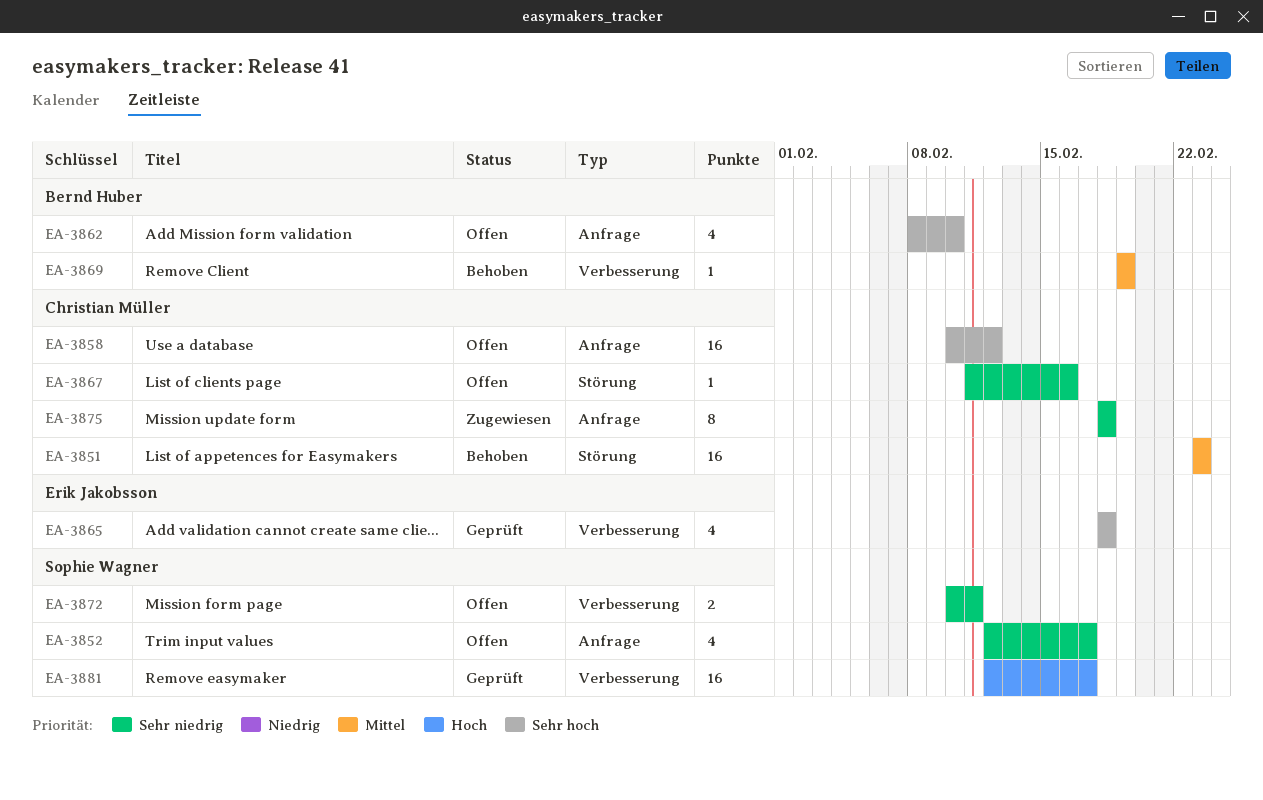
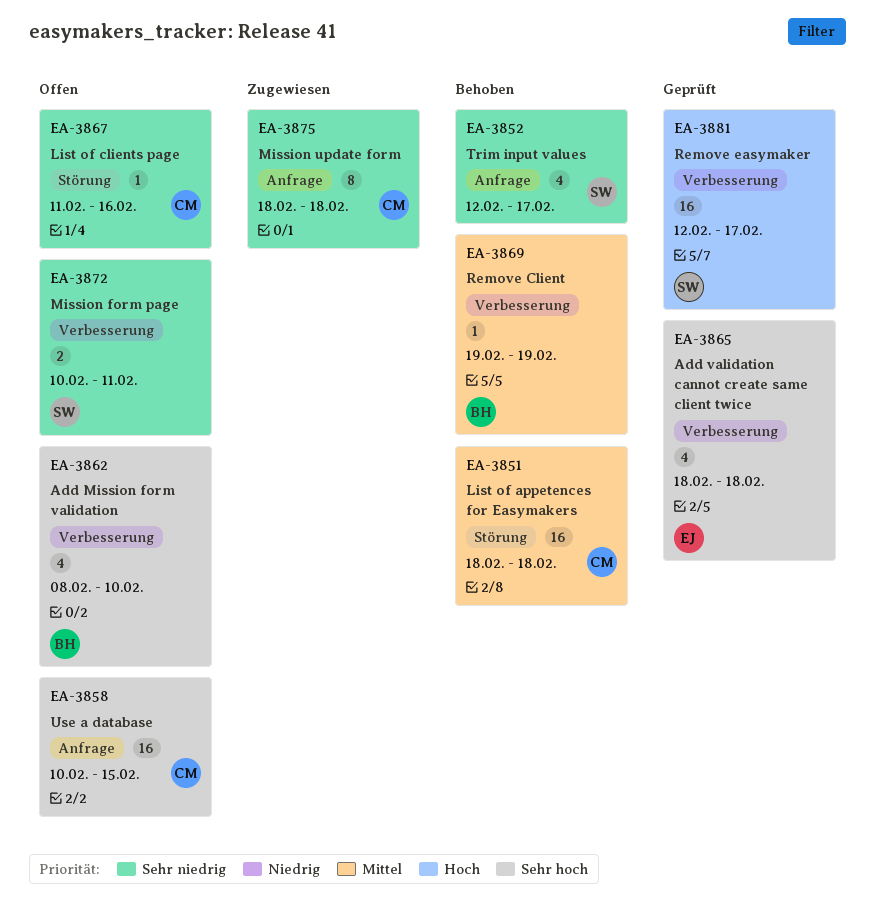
EA-3851, start: Feb 23 -> Feb 18
EA-3851, due: Feb 23 -> Feb 18
EA-3852, status: Offen -> Behoben
EA-3858, due: Feb 12 -> Feb 15
EA-3862, label: Anfrage -> Verbesserung

